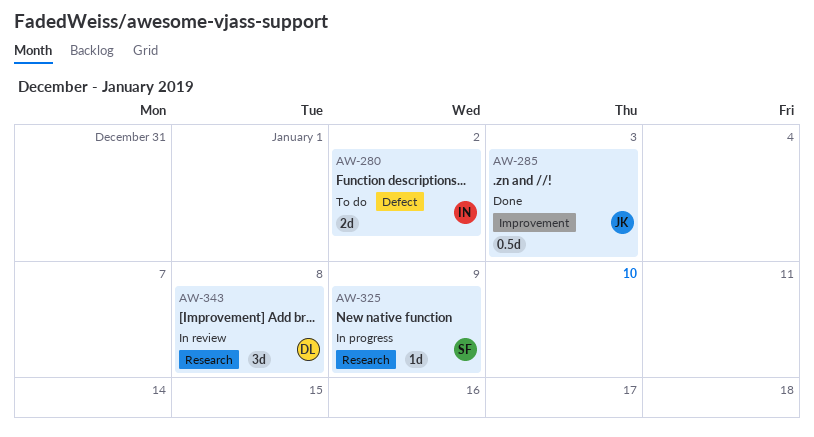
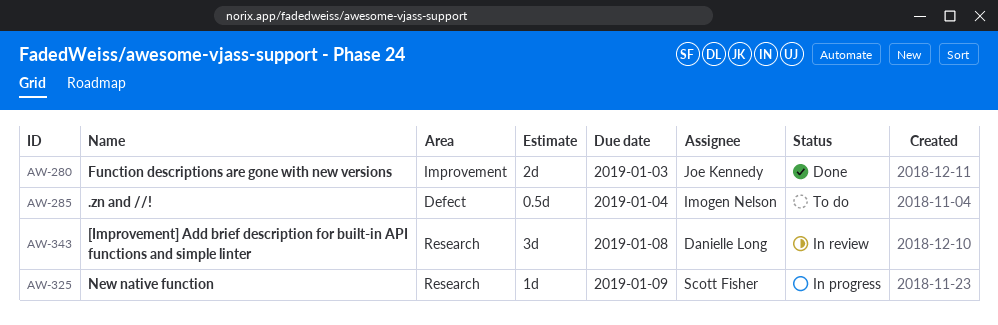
AW-280, status: To do -> Done
AW-280, owner: Imogen Nelson -> Joe Kennedy
AW-280, label: Defect -> Improvement
AW-280, due: Jan 2 -> Jan 3
AW-285, status: Done -> To do
AW-285, owner: Joe Kennedy -> Imogen Nelson
AW-285, label: Improvement -> Defect
AW-285, due: Jan 3 -> Jan 4

